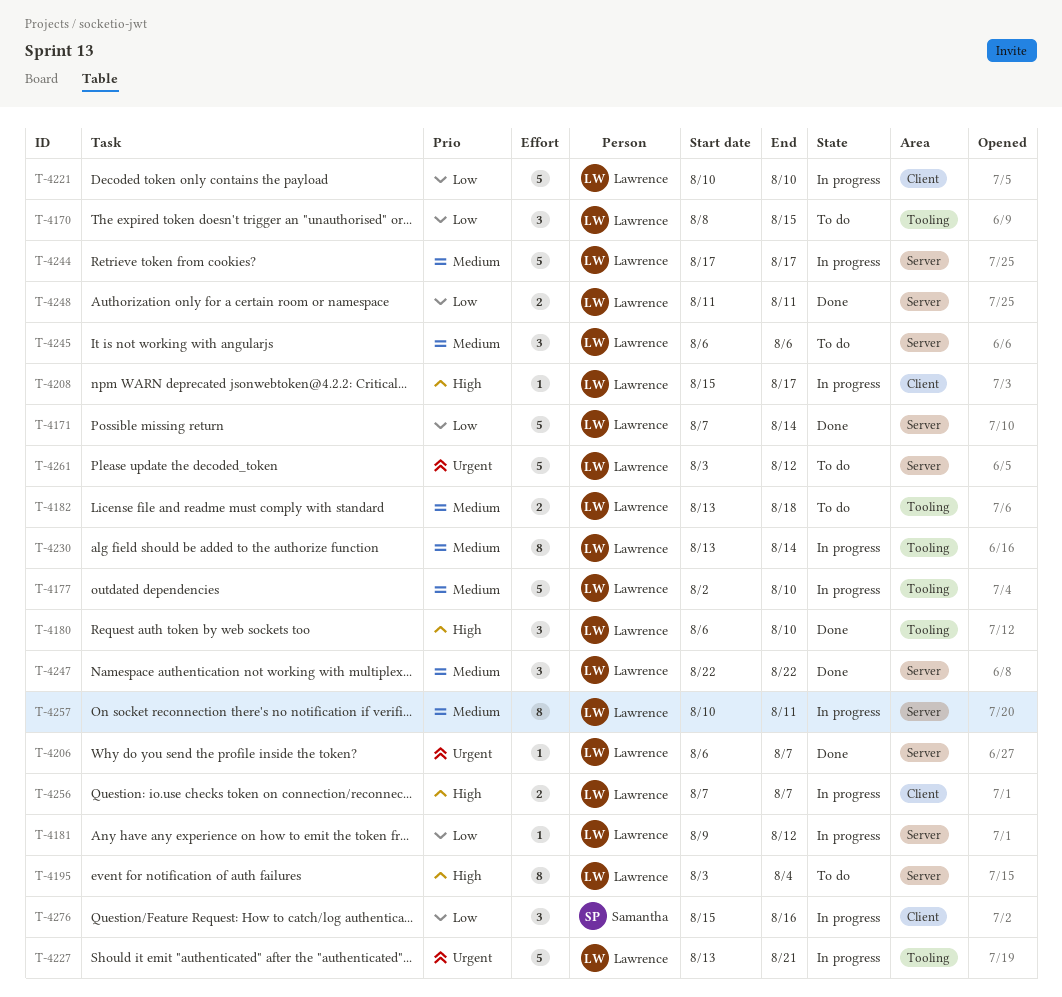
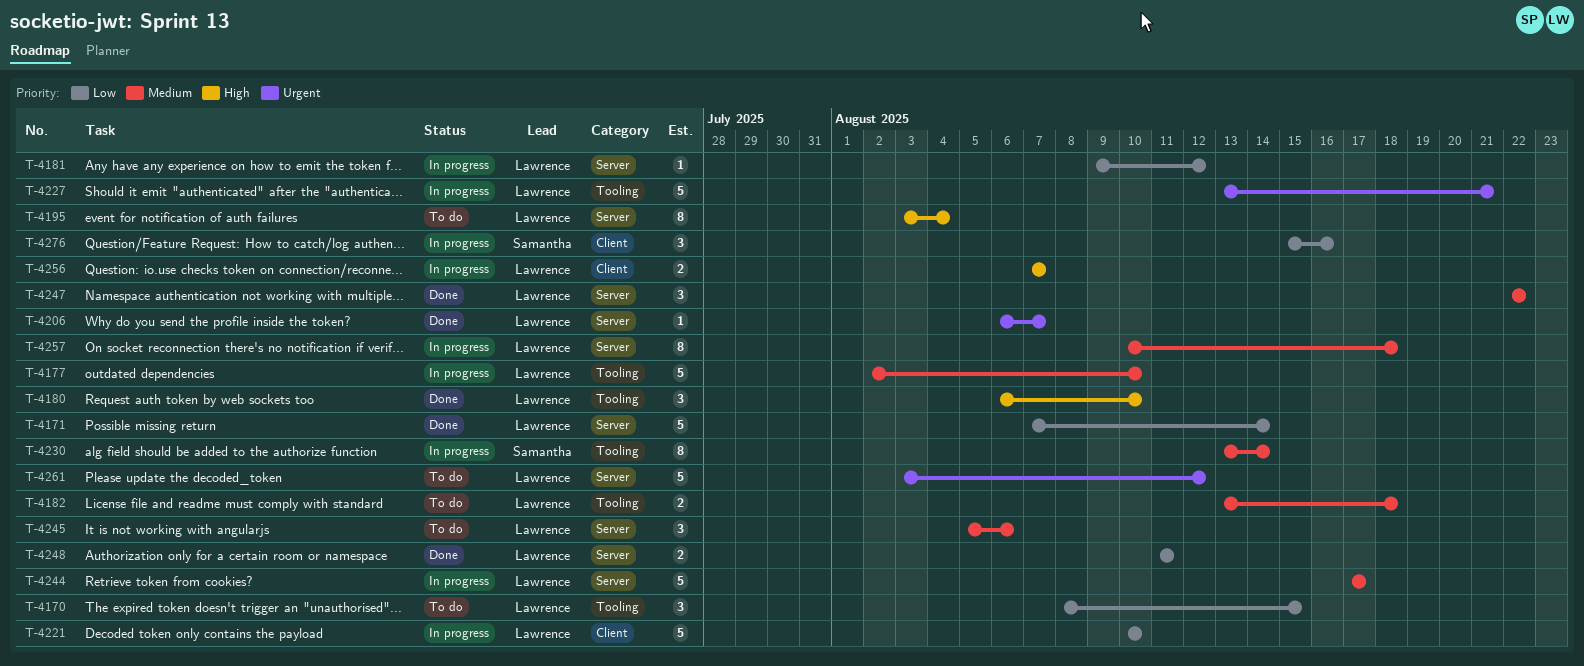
T-4208: present -> none
T-4230, owner: Lawrence -> Samantha
T-4245, start: Aug 6 -> Aug 5
T-4257, due: Aug 11 -> Aug 18

